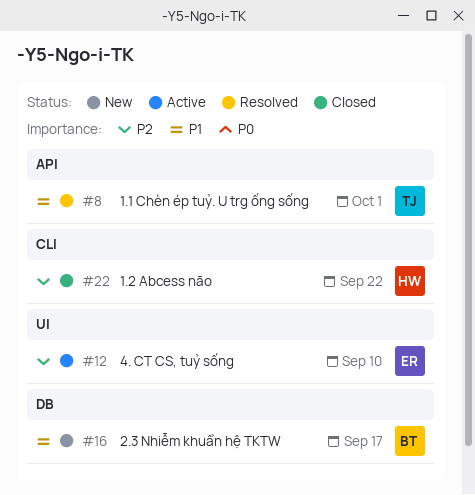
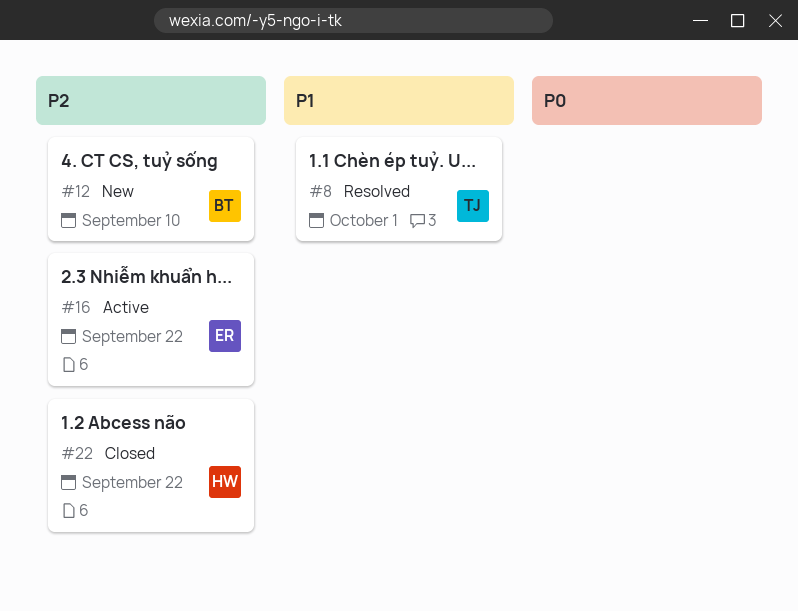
#12, status: Active -> New
#12, owner: ER -> BT
#16, status: New -> Active
#16, owner: BT -> ER
#16, priority: P1 -> P2
#16, due: Sep 17 -> Sep 22

